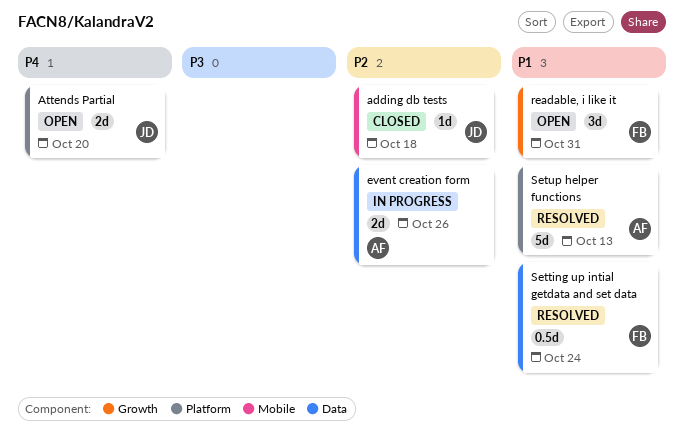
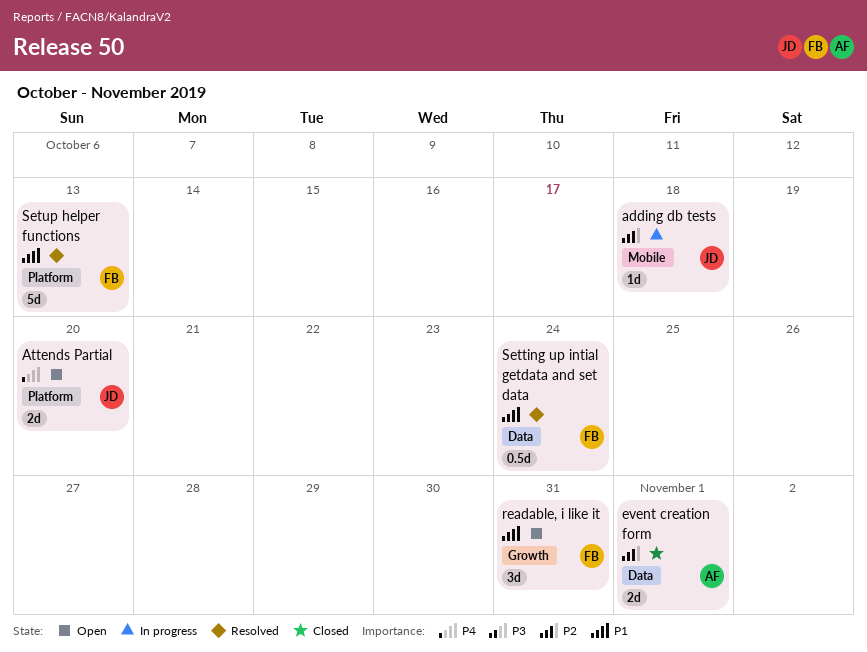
adding db tests, status: Closed -> In progress
event creation form, status: In progress -> Closed
event creation form, due: Oct 26 -> Nov 1
Setup helper functions, owner: AF -> FB

